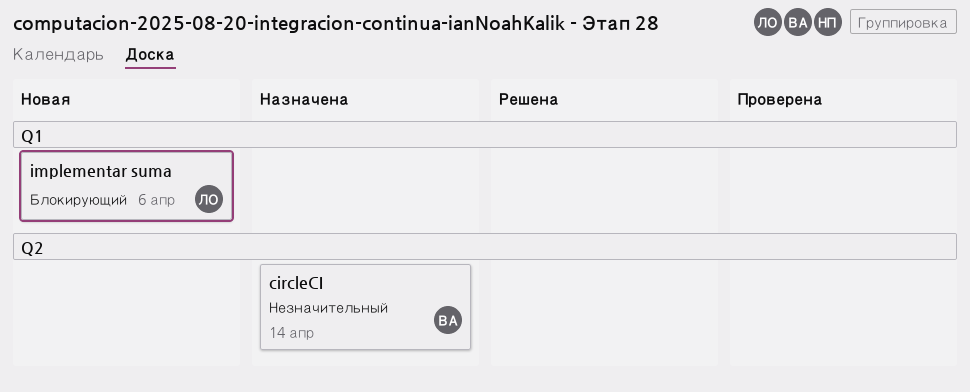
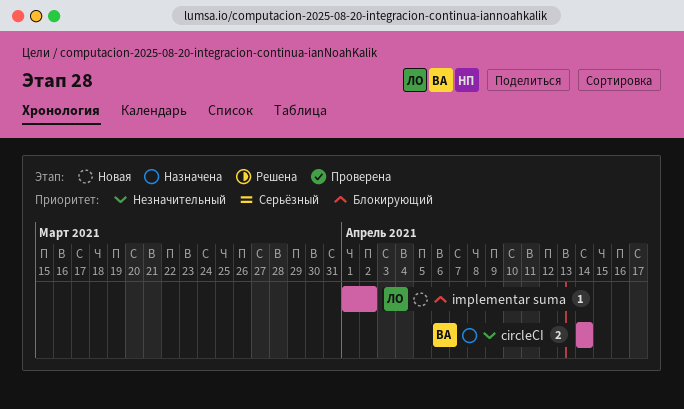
implementar suma, due: Apr 6 -> Apr 2

